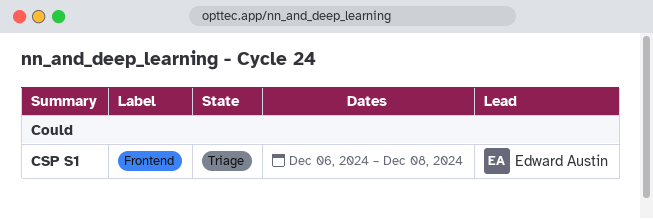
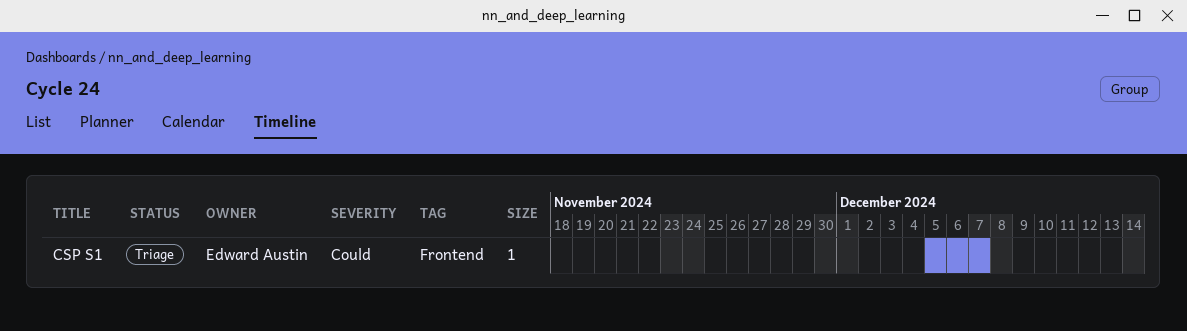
CSP S1, start: Dec 6 -> Dec 5
CSP S1, due: Dec 8 -> Dec 7

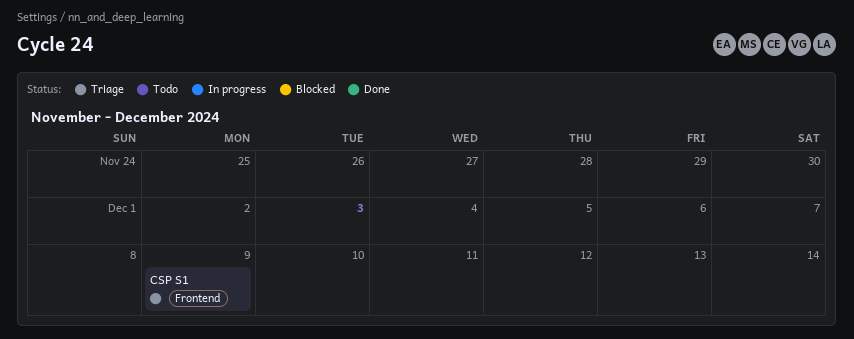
CSP S1, due: Dec 7 -> Dec 9

